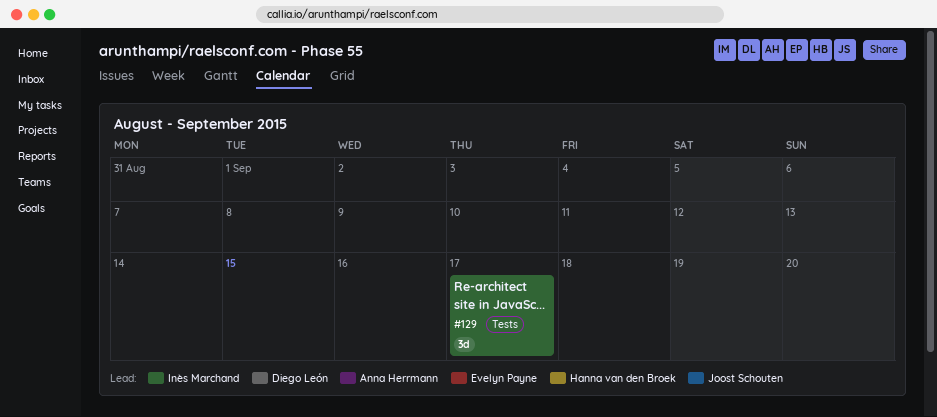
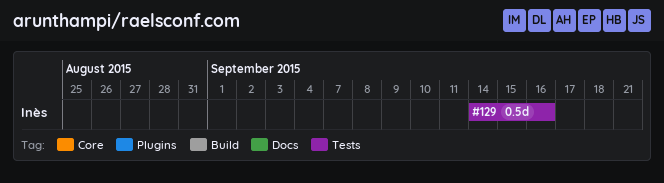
#129, estimate: 3d -> 0.5d
#129, due: Sep 17 -> Sep 16

